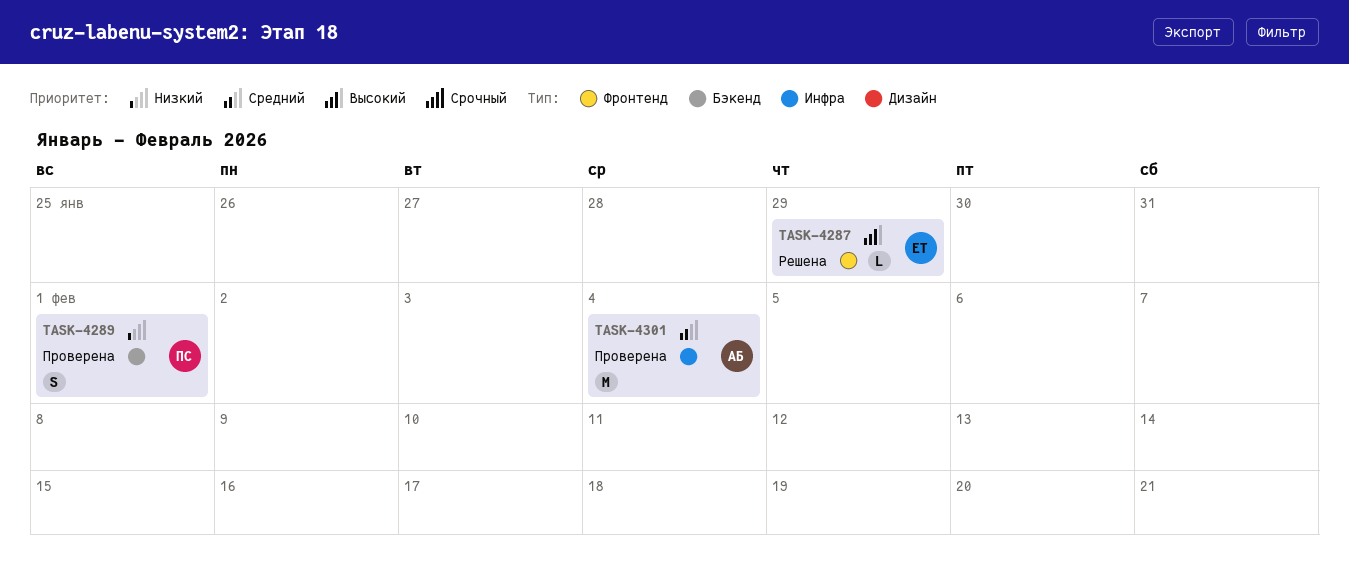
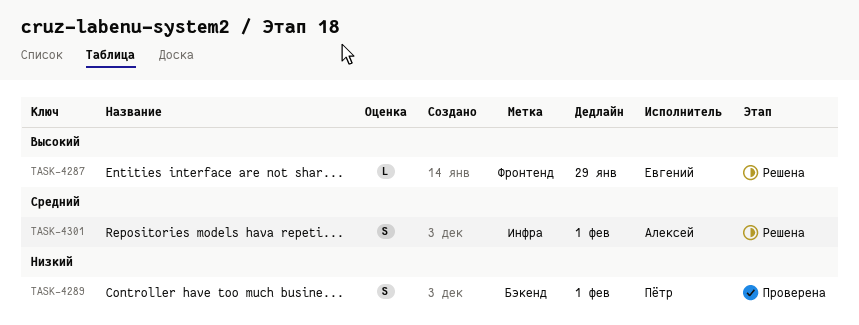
TASK-4301, status: Проверена -> Решена
TASK-4301, estimate: M -> S
TASK-4301, due: Feb 4 -> Feb 1

